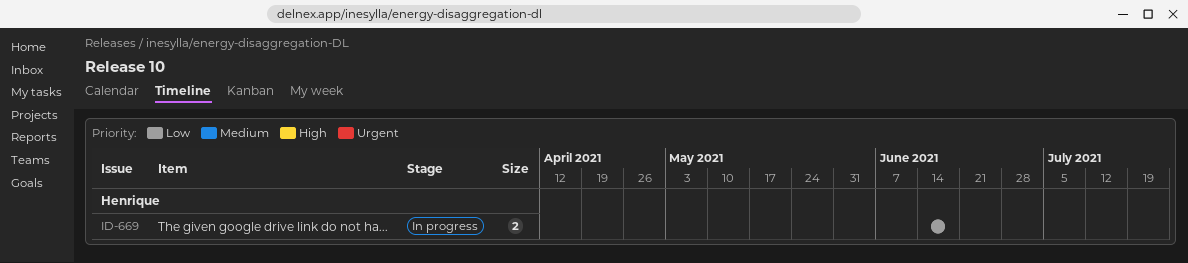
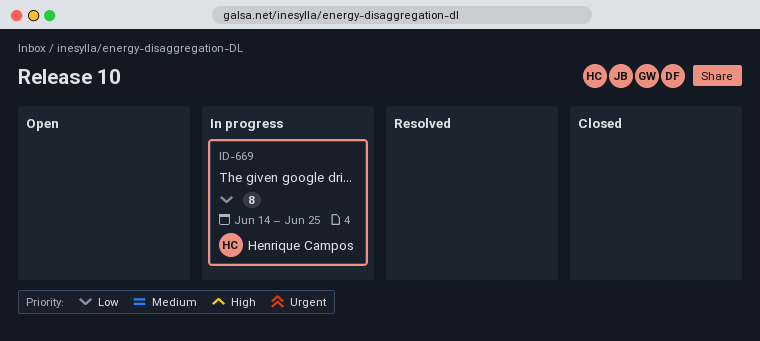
ID-669, estimate: 2 -> 8
ID-669, due: Jun 18 -> Jun 25

